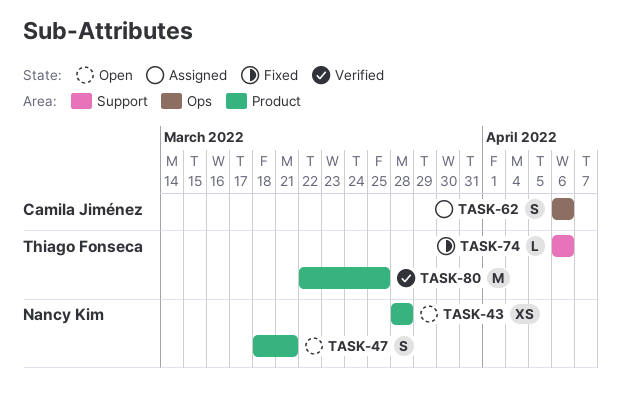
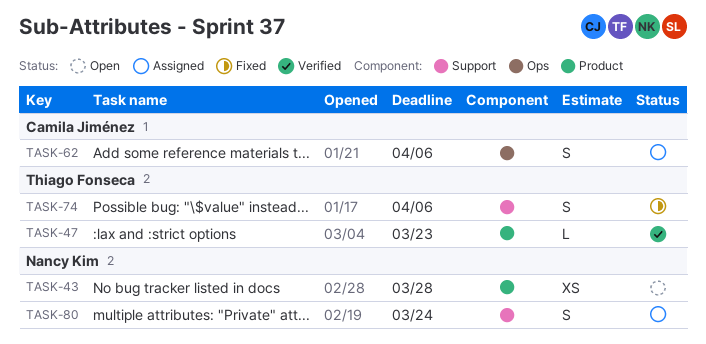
TASK-47, status: Open -> Verified
TASK-47, owner: Nancy Kim -> Thiago Fonseca
TASK-47, estimate: S -> L
TASK-47, due: Mar 21 -> Mar 23
TASK-74, estimate: L -> S
TASK-80, status: Verified -> Assigned
TASK-80, owner: Thiago Fonseca -> Nancy Kim
TASK-80, label: Product -> Support
TASK-80, estimate: M -> S
TASK-80, due: Mar 25 -> Mar 24

